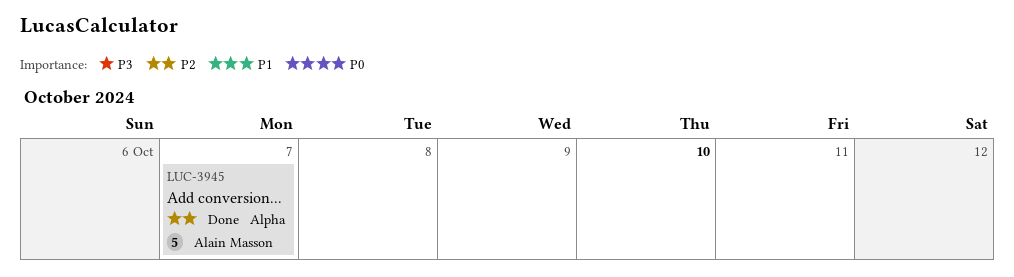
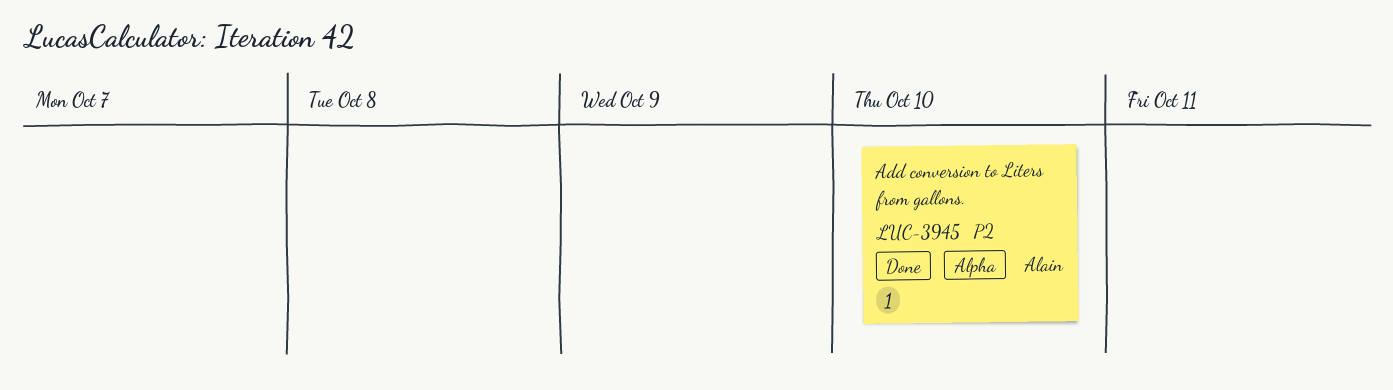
LUC-3945, estimate: 5 -> 1
LUC-3945, due: Oct 7 -> Oct 10

